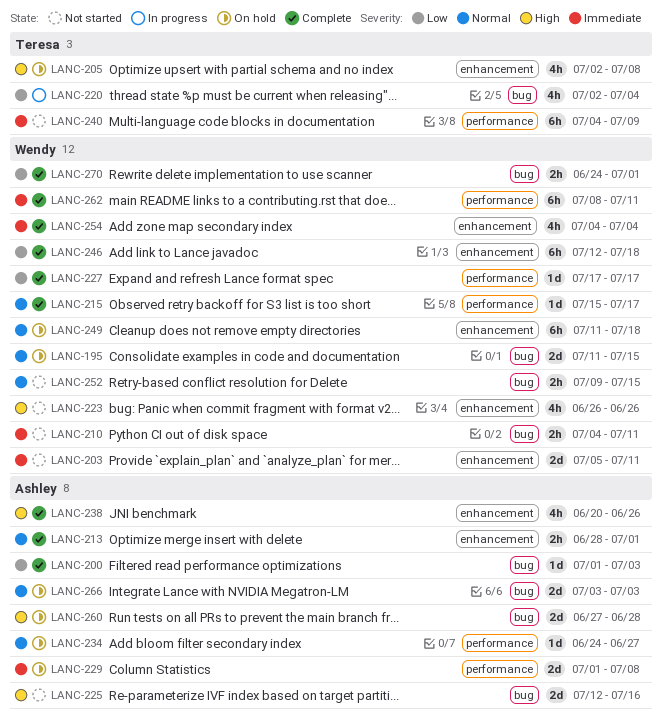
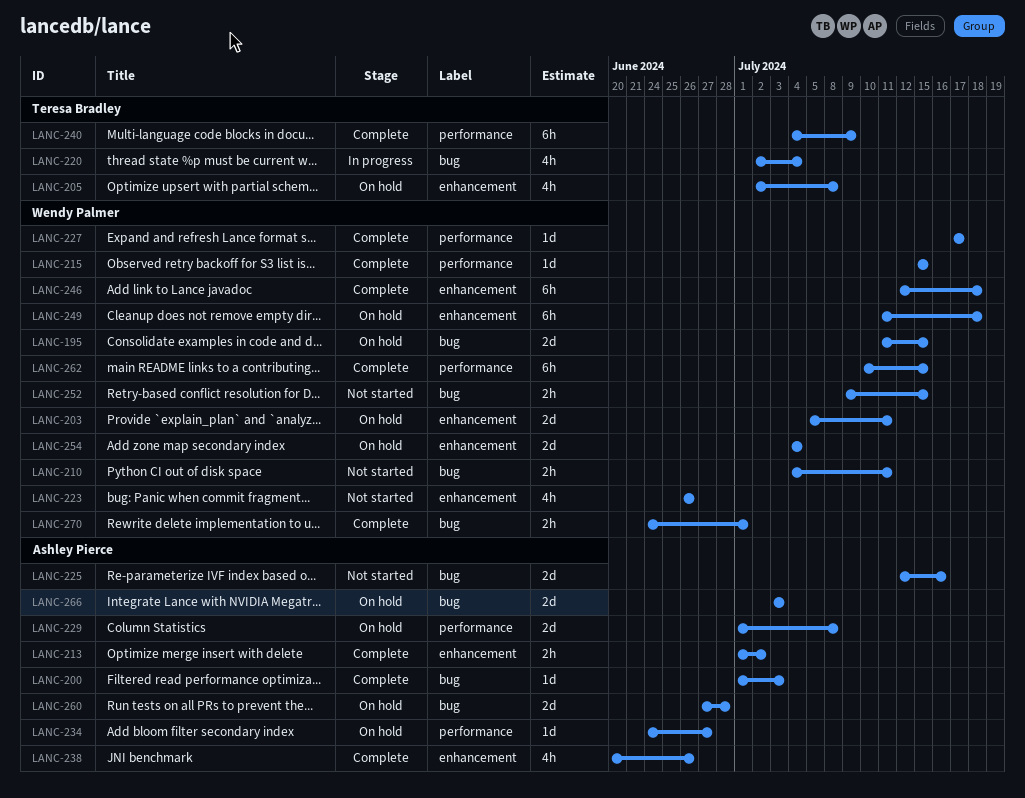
LANC-203, status: Not started -> On hold
LANC-213, start: Jun 28 -> Jul 1
LANC-213, due: Jul 1 -> Jul 2
LANC-215, due: Jul 17 -> Jul 15
LANC-240, status: Not started -> Complete
LANC-254, status: Complete -> On hold
LANC-254, estimate: 4h -> 2d
LANC-262, start: Jul 8 -> Jul 10
LANC-262, due: Jul 11 -> Jul 15

